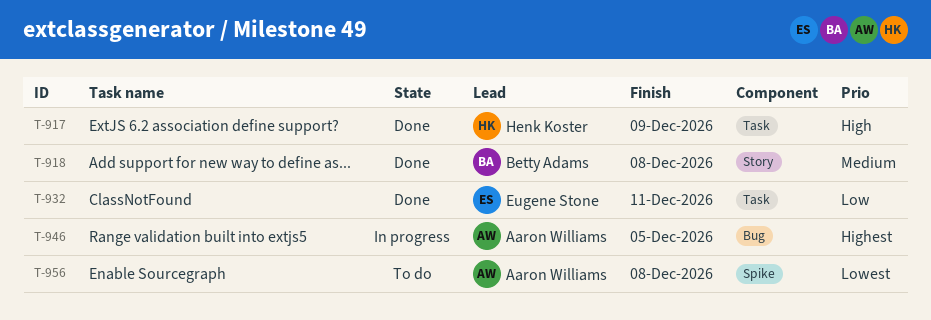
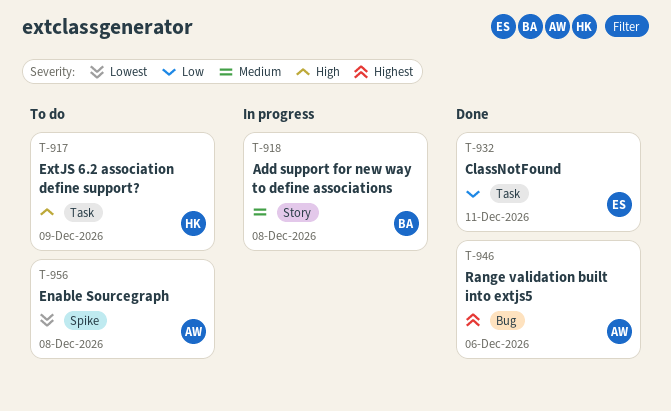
T-917, status: Done -> To do
T-918, status: Done -> In progress
T-946, status: In progress -> Done
T-946, due: Dec 5 -> Dec 6

